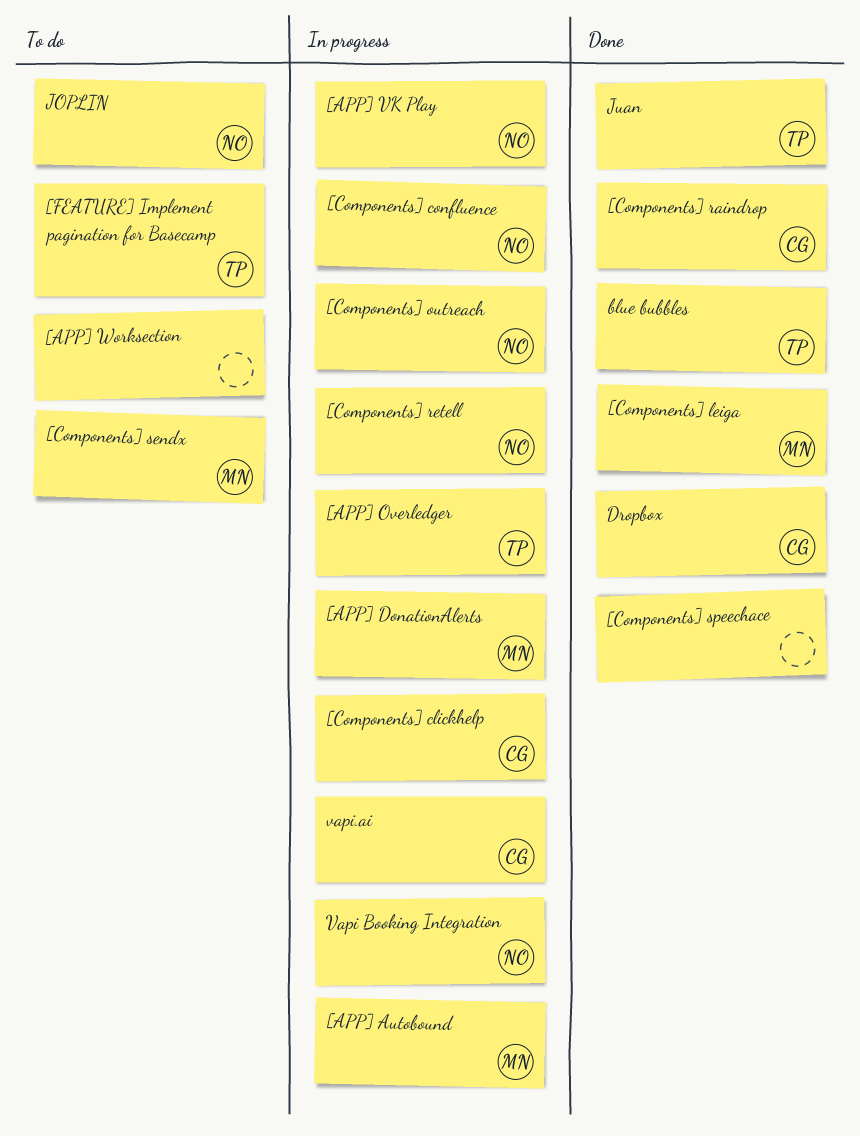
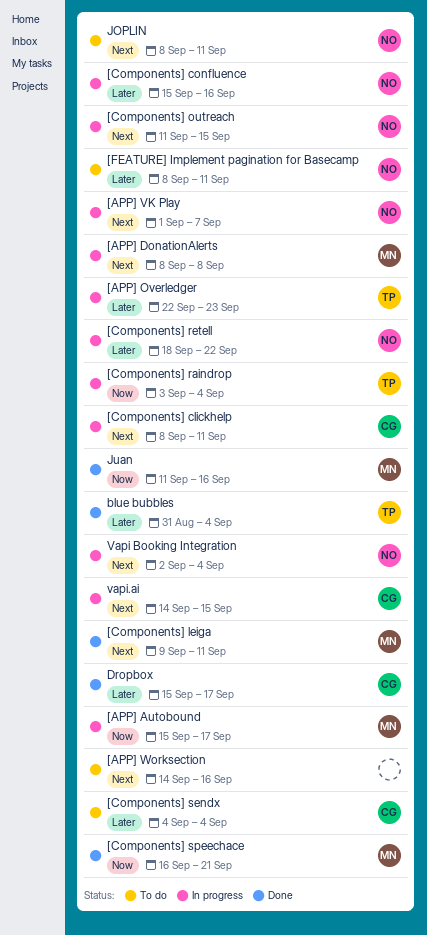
[Components] raindrop, status: Done -> In progress
[Components] raindrop, owner: CG -> TP
[Components] sendx, owner: MN -> CG
[Components] speechace, owner: none -> MN
[FEATURE] Implement pagination for Basecamp, owner: TP -> NO
Juan, owner: TP -> MN

